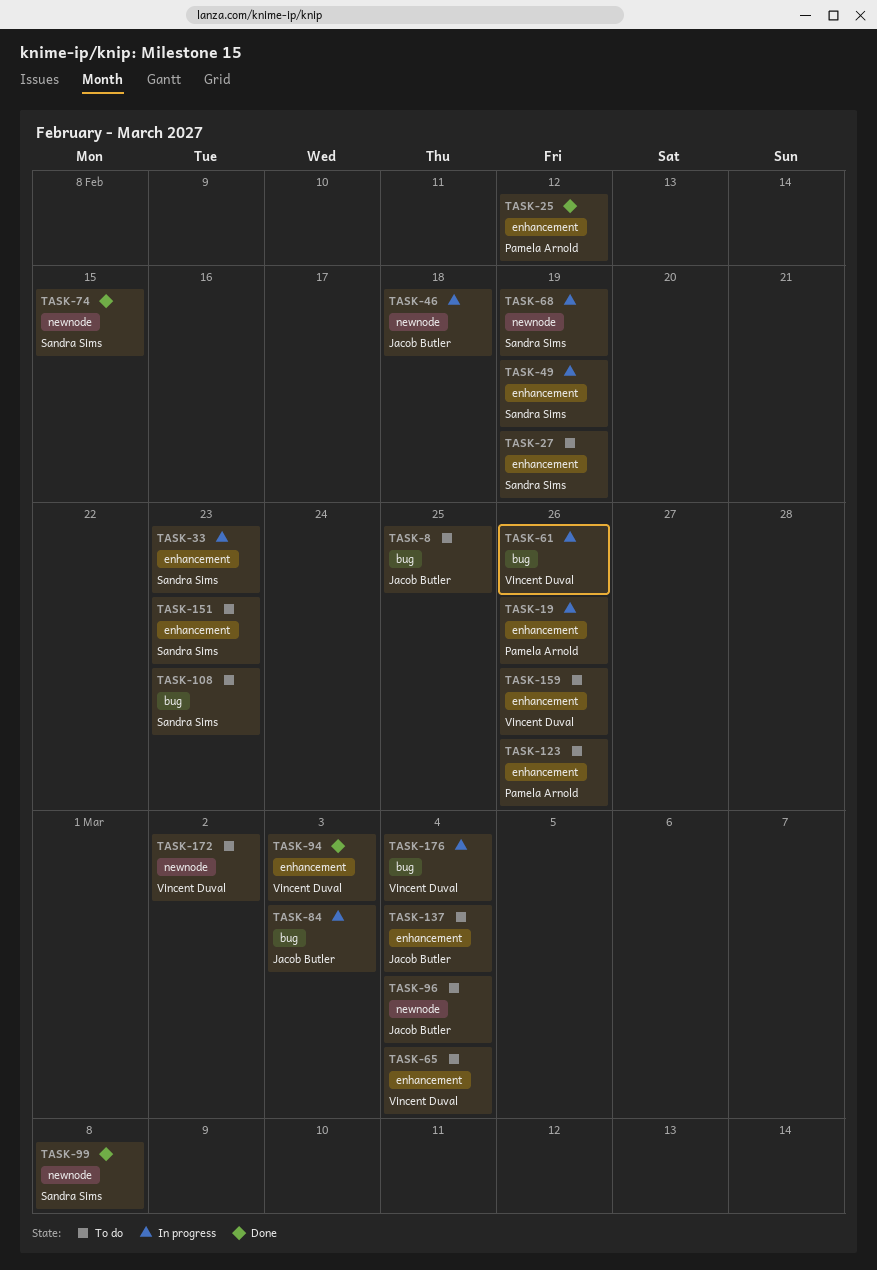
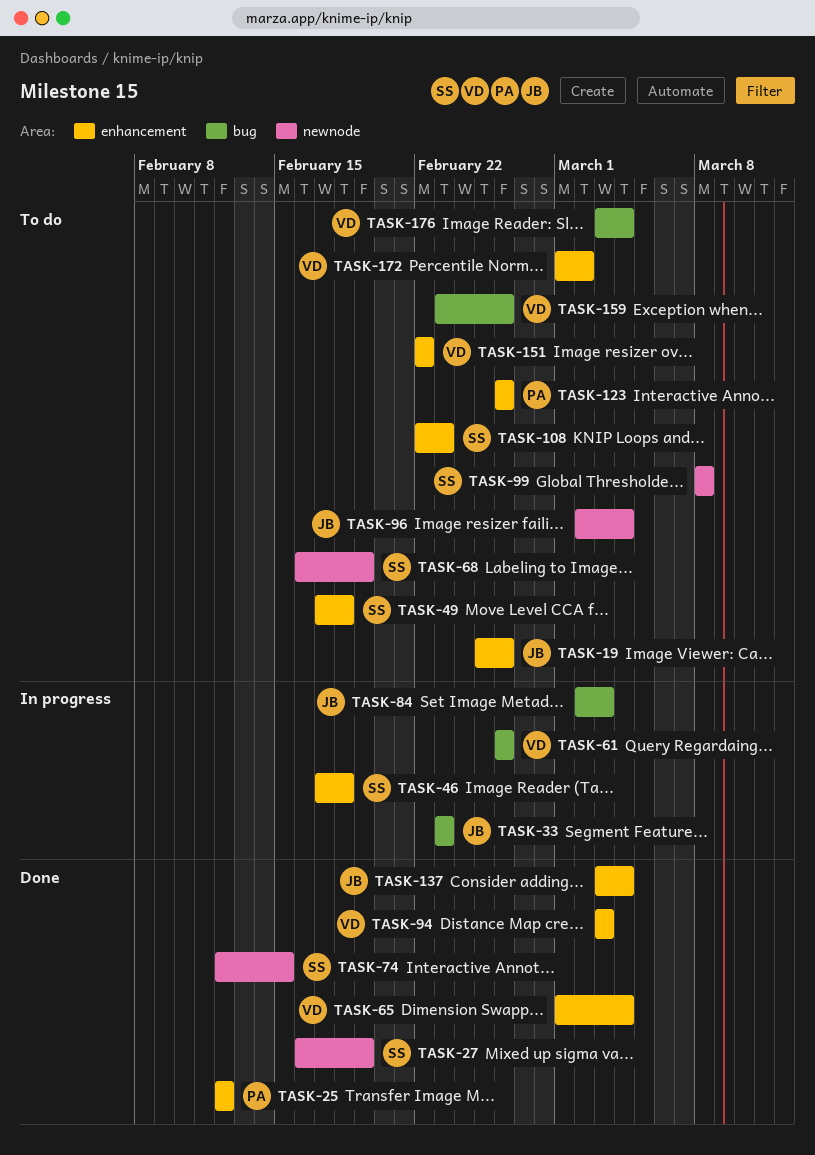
TASK-8: present -> none
TASK-19, status: In progress -> To do
TASK-19, owner: Pamela Arnold -> Jacob Butler
TASK-27, status: To do -> Done
TASK-27, label: enhancement -> newnode
TASK-33, owner: Sandra Sims -> Jacob Butler
TASK-33, label: enhancement -> bug
TASK-46, owner: Jacob Butler -> Sandra Sims
TASK-46, label: newnode -> enhancement
TASK-49, status: In progress -> To do
TASK-49, due: Feb 19 -> Feb 18
TASK-65, status: To do -> Done
TASK-68, status: In progress -> To do
TASK-99, status: Done -> To do
TASK-108, label: bug -> enhancement
TASK-137, status: To do -> Done
TASK-151, owner: Sandra Sims -> Vincent Duval
TASK-151, due: Feb 23 -> Feb 22
TASK-159, label: enhancement -> bug
TASK-172, label: newnode -> enhancement
TASK-176, status: In progress -> To do

